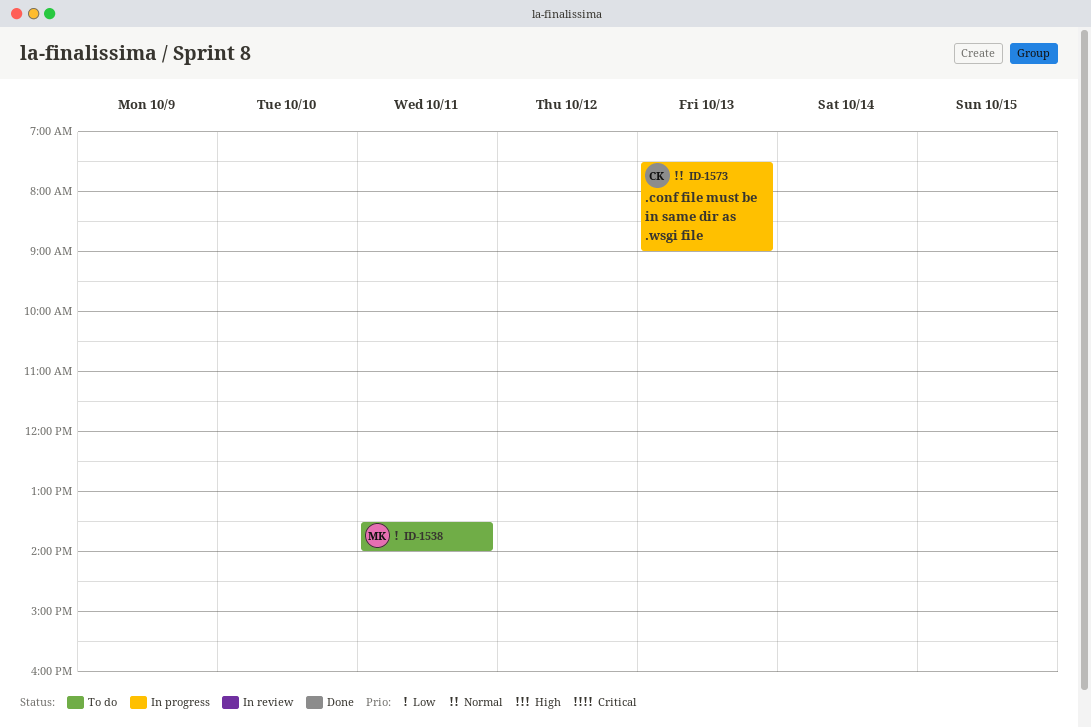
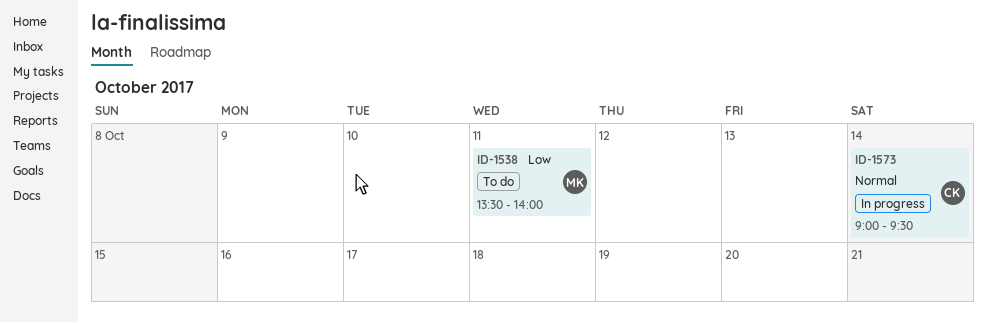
ID-1573, day: Oct 13 -> Oct 14
ID-1573, begins: 07:30 -> 09:00
ID-1573, ends: 09:00 -> 09:30

